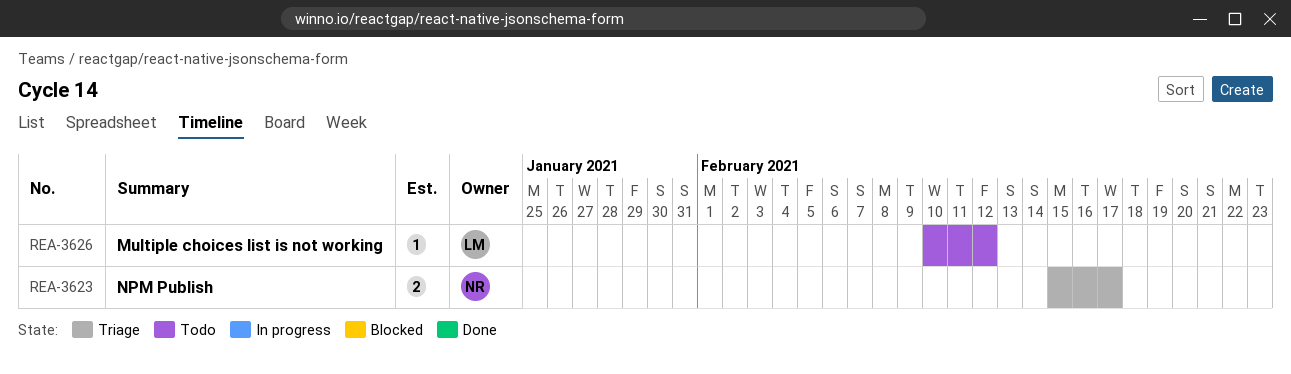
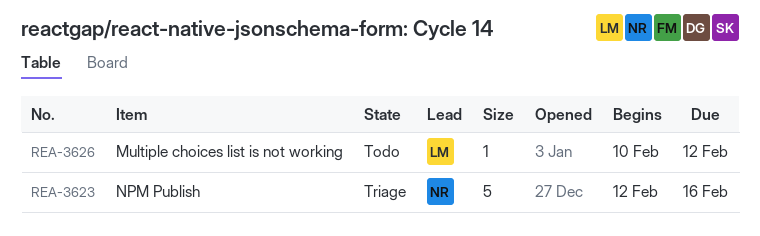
REA-3623, estimate: 2 -> 5
REA-3623, start: Feb 15 -> Feb 12
REA-3623, due: Feb 17 -> Feb 16

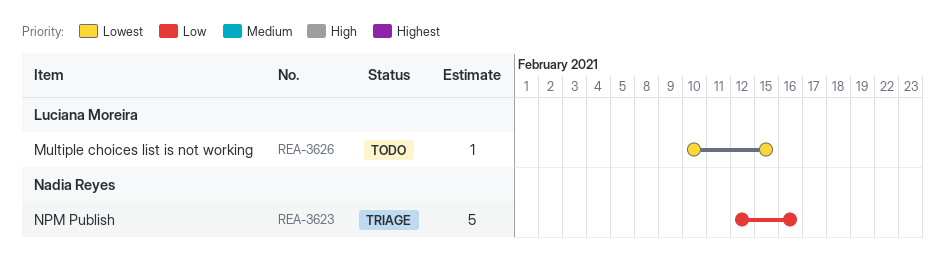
REA-3626, due: Feb 12 -> Feb 15

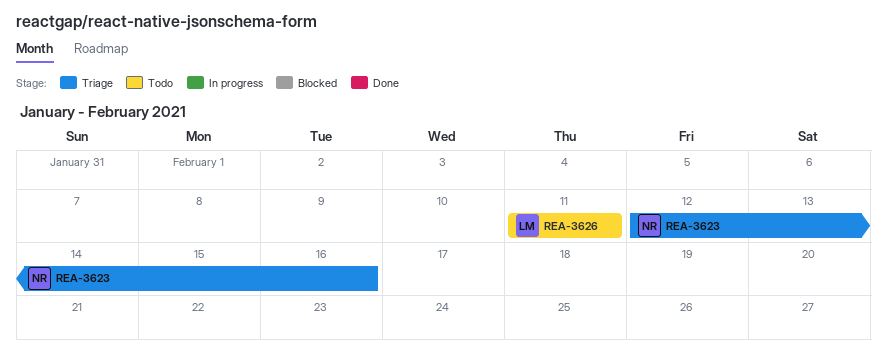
REA-3626, start: Feb 10 -> Feb 11
REA-3626, due: Feb 15 -> Feb 11

